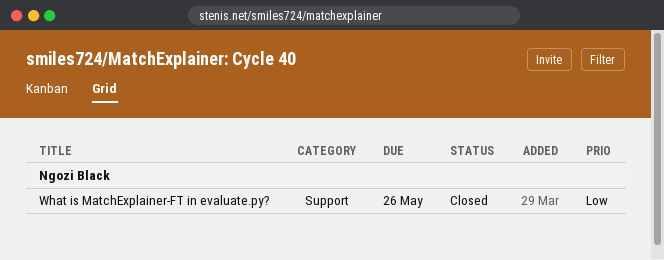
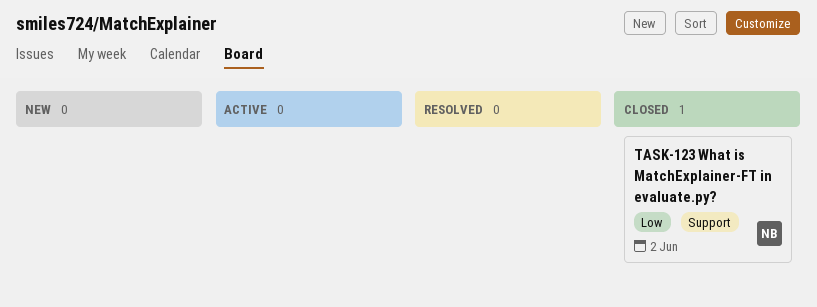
What is MatchExplainer-FT in evaluate.py?, due: May 26 -> Jun 2

